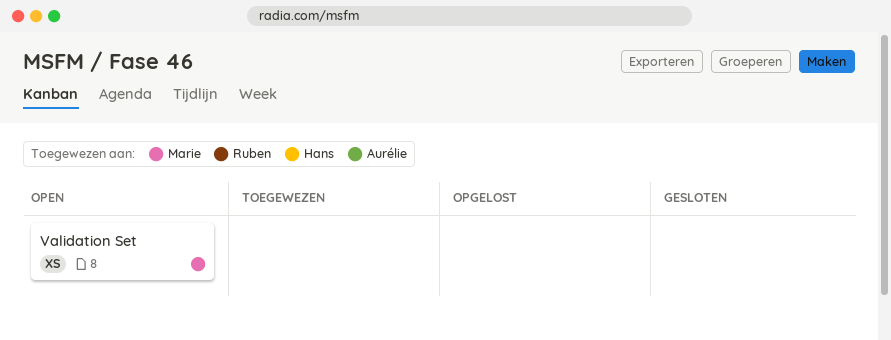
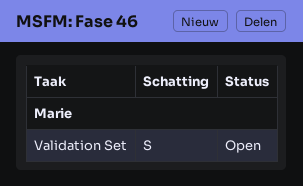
Validation Set, estimate: XS -> S

